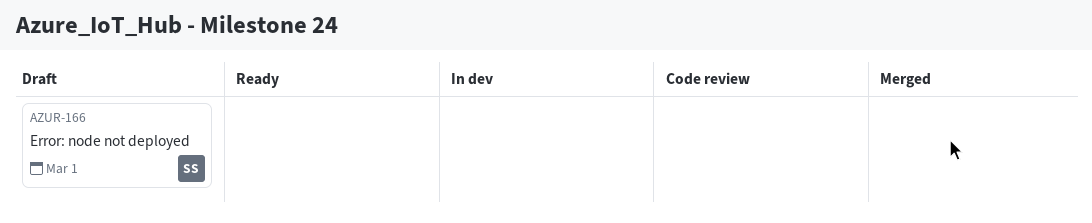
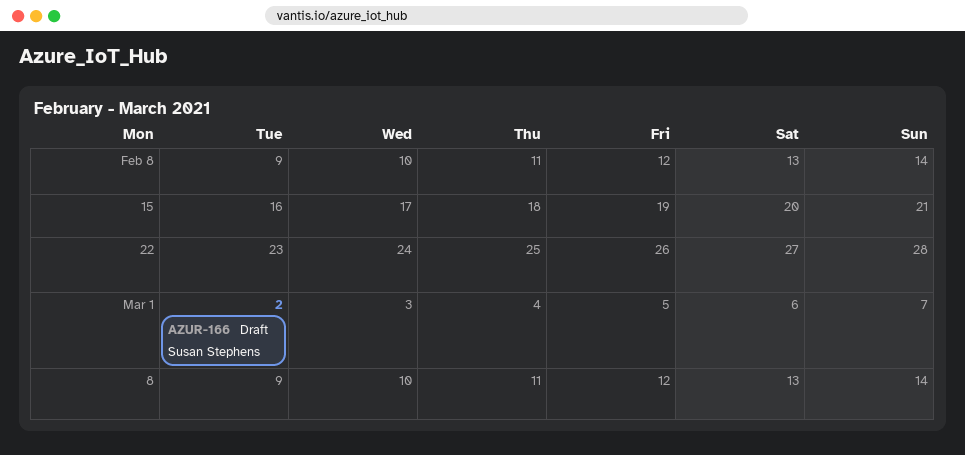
AZUR-166, due: Mar 1 -> Mar 2

